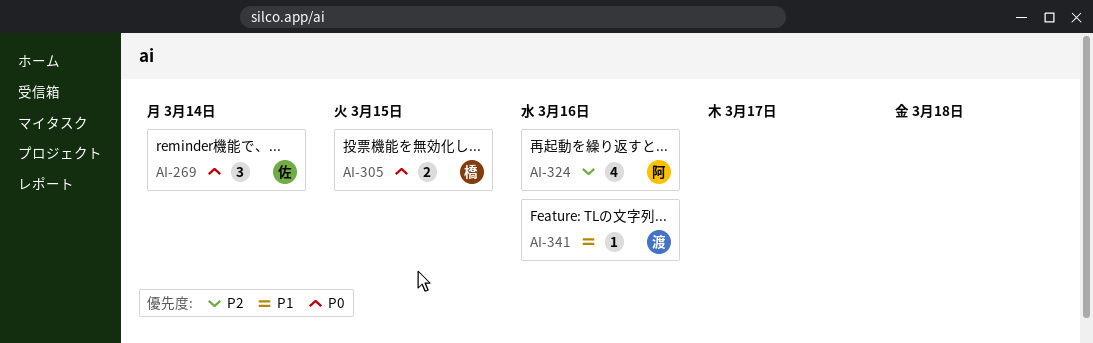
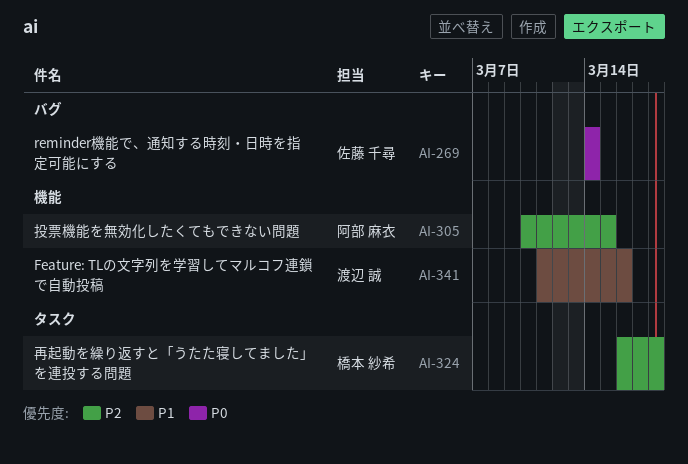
AI-305, owner: 橋本 紗希 -> 阿部 麻衣
AI-305, priority: P0 -> P2
AI-324, owner: 阿部 麻衣 -> 橋本 紗希
AI-324, due: Mar 16 -> Mar 18

